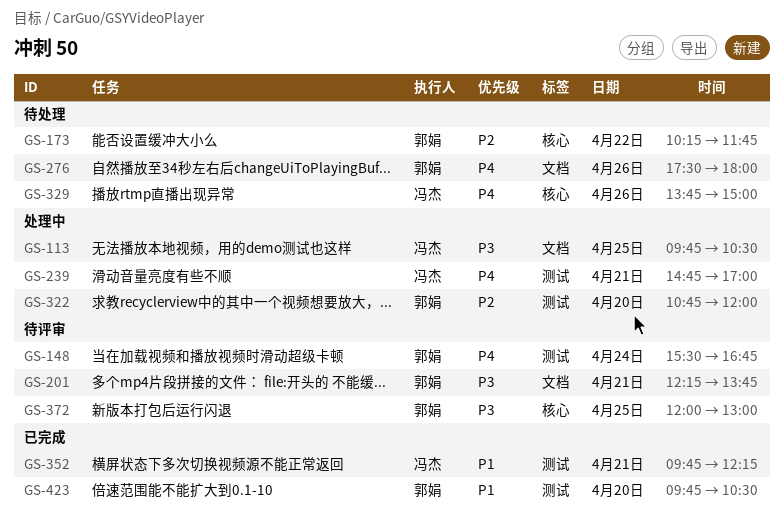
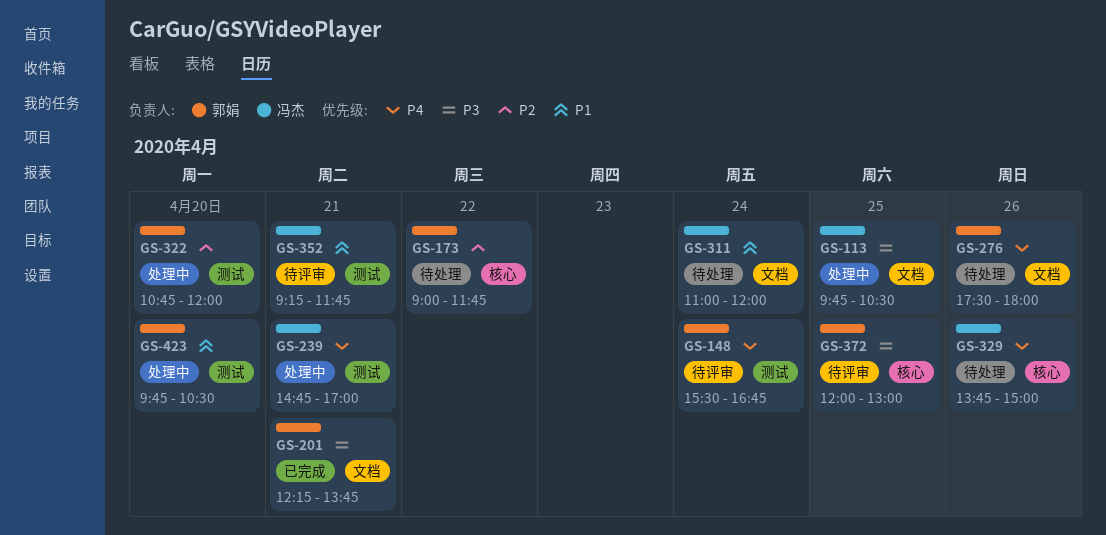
GS-173, begins: 10:15 -> 09:00
GS-201, status: 待评审 -> 已完成
GS-311: none -> present
GS-352, status: 已完成 -> 待评审
GS-352, begins: 09:45 -> 09:15
GS-352, ends: 12:15 -> 11:45
GS-423, status: 已完成 -> 处理中

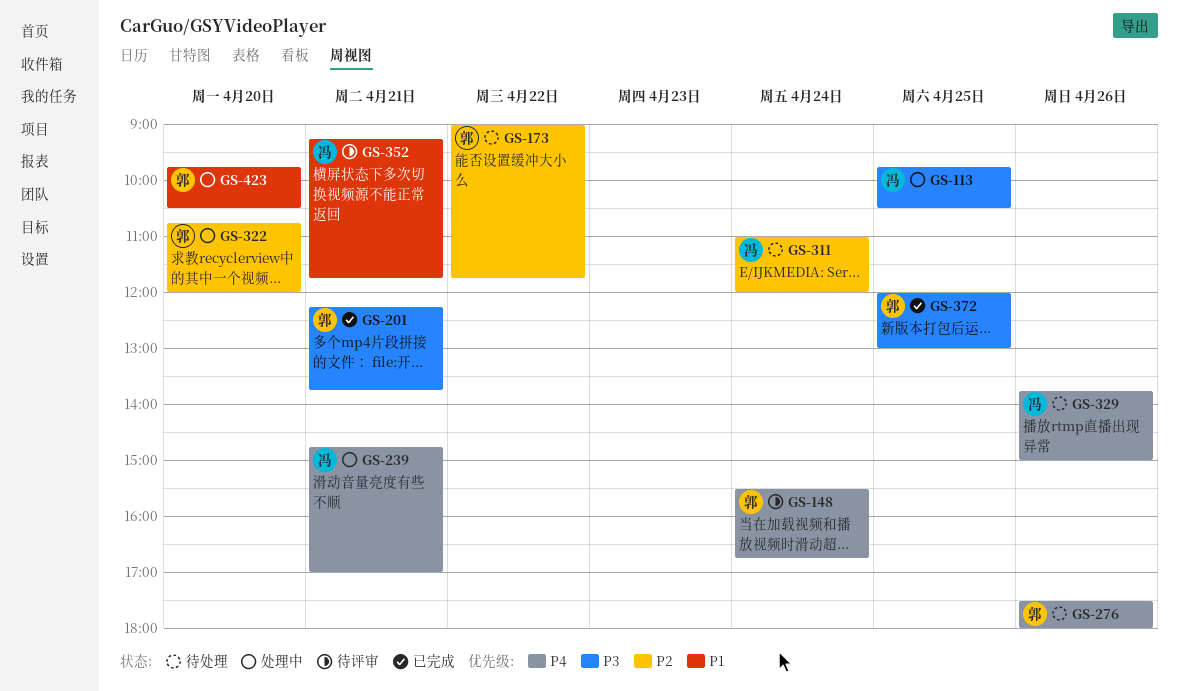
GS-311, priority: P1 -> P2
GS-372, status: 待评审 -> 已完成

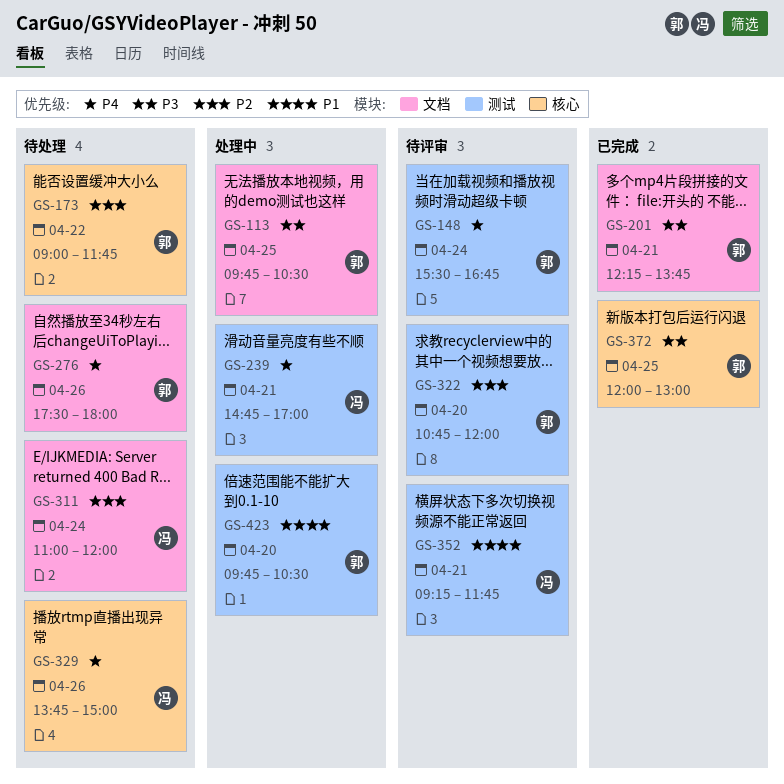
GS-113, owner: 冯 -> 郭
GS-322, status: 处理中 -> 待评审

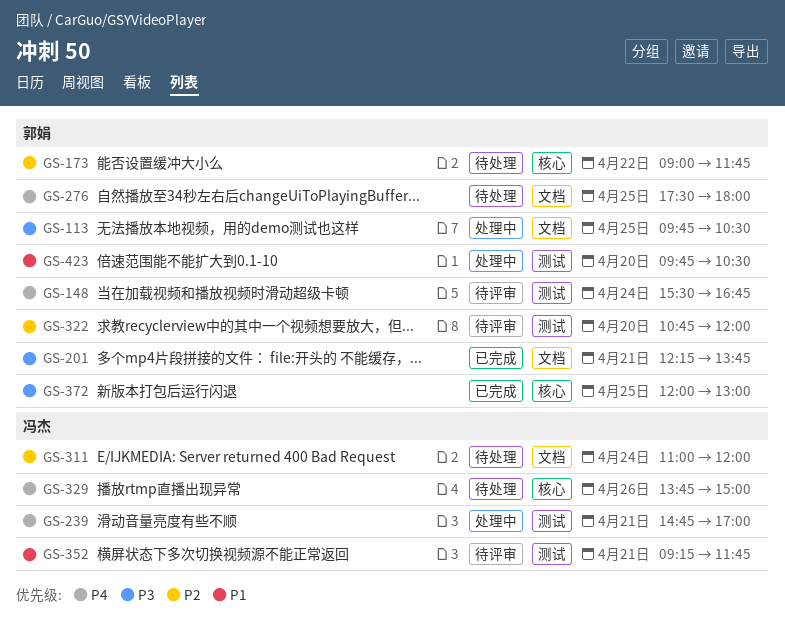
GS-276, day: Apr 26 -> Apr 25

